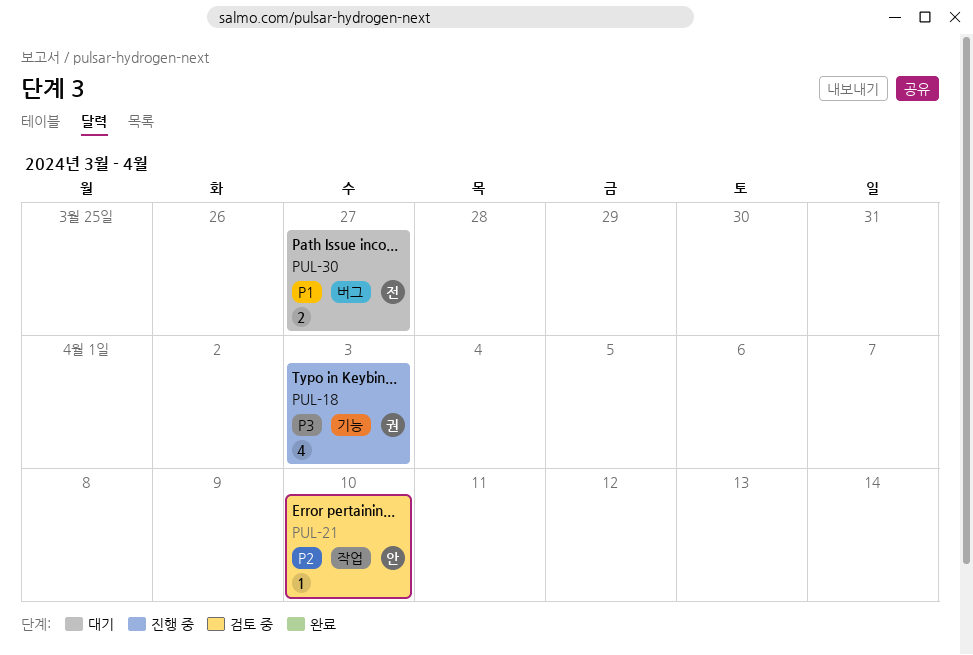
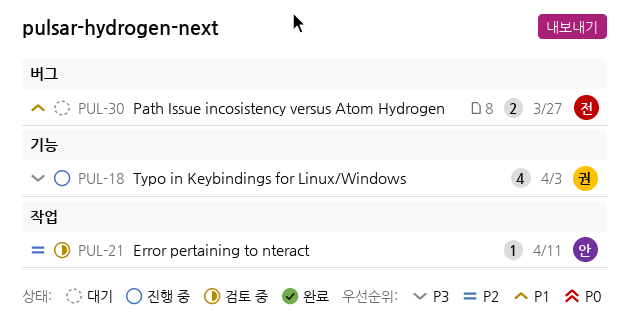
PUL-21, due: Apr 10 -> Apr 11

